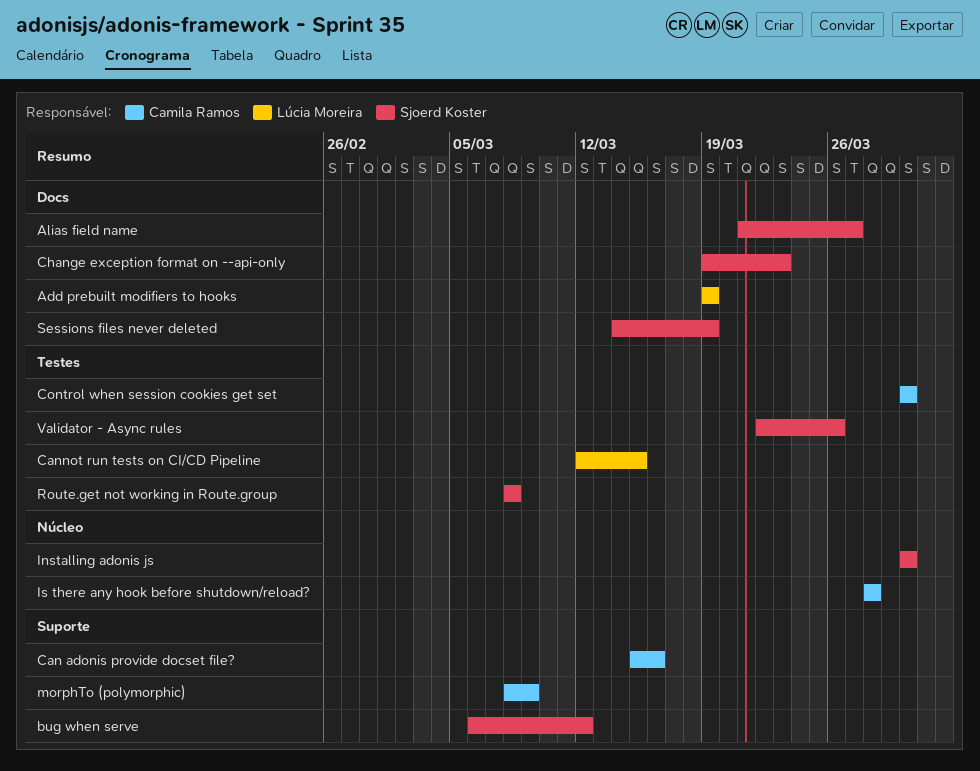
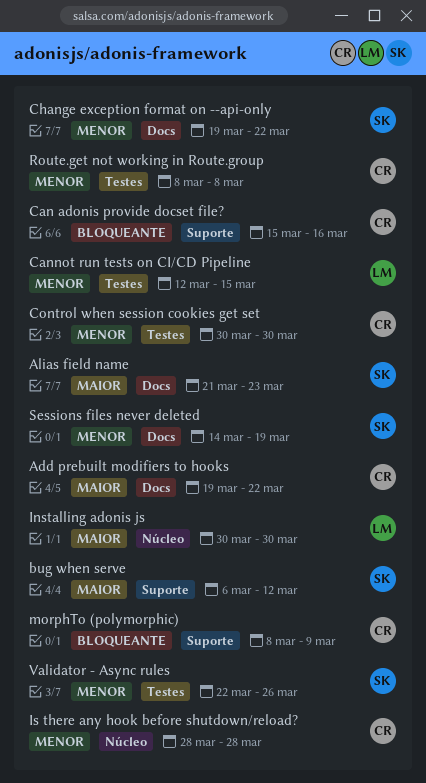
Add prebuilt modifiers to hooks, owner: Lúcia Moreira -> Camila Ramos
Add prebuilt modifiers to hooks, due: Mar 19 -> Mar 22
Alias field name, due: Mar 27 -> Mar 23
Change exception format on --api-only, due: Mar 23 -> Mar 22
Installing adonis js, owner: Sjoerd Koster -> Lúcia Moreira
Route.get not working in Route.group, owner: Sjoerd Koster -> Camila Ramos

